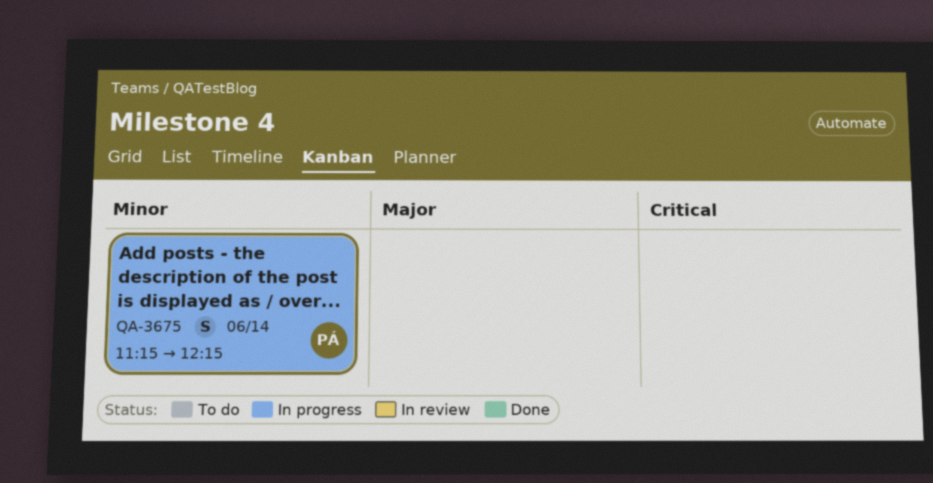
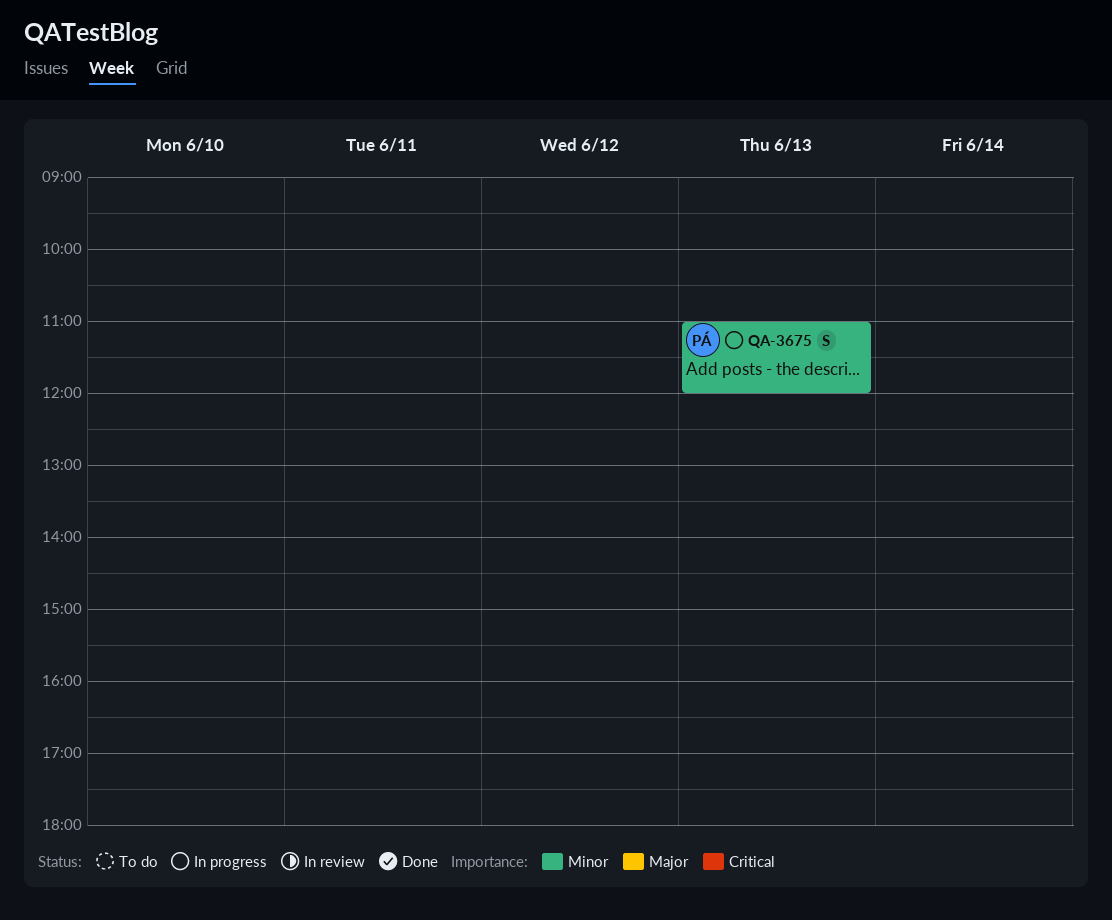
QA-3675, day: Jun 14 -> Jun 13
QA-3675, begins: 11:15 -> 11:00
QA-3675, ends: 12:15 -> 12:00

